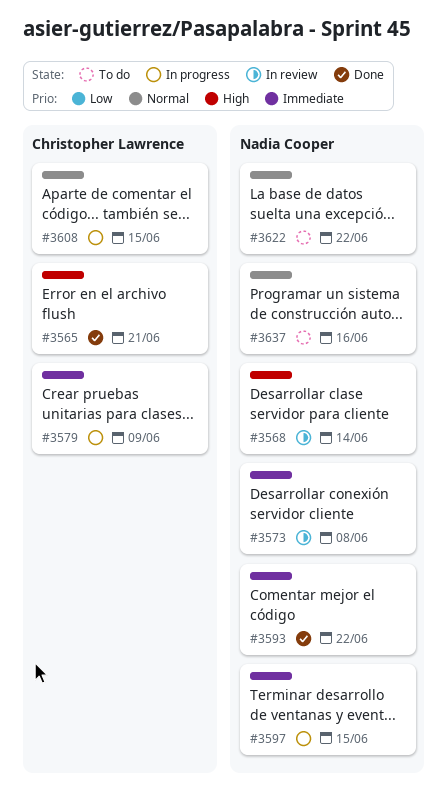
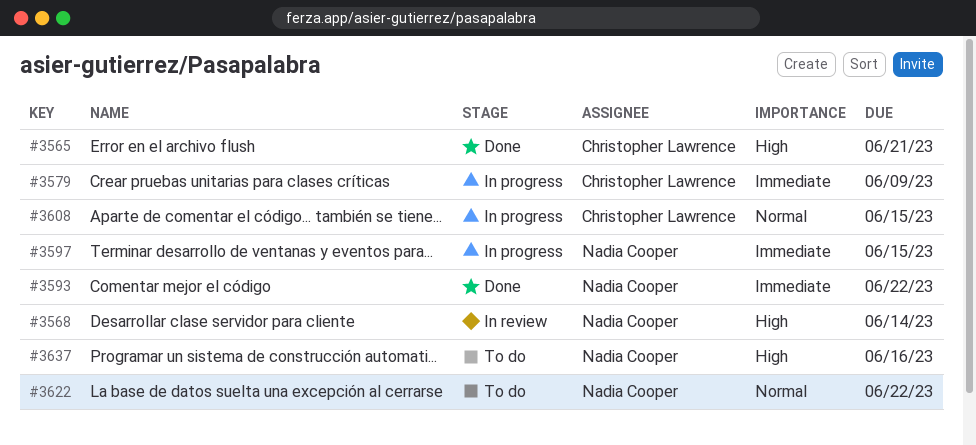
#3573: present -> none
#3637, priority: Normal -> High

